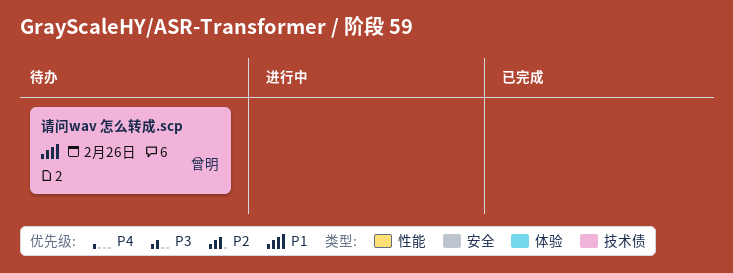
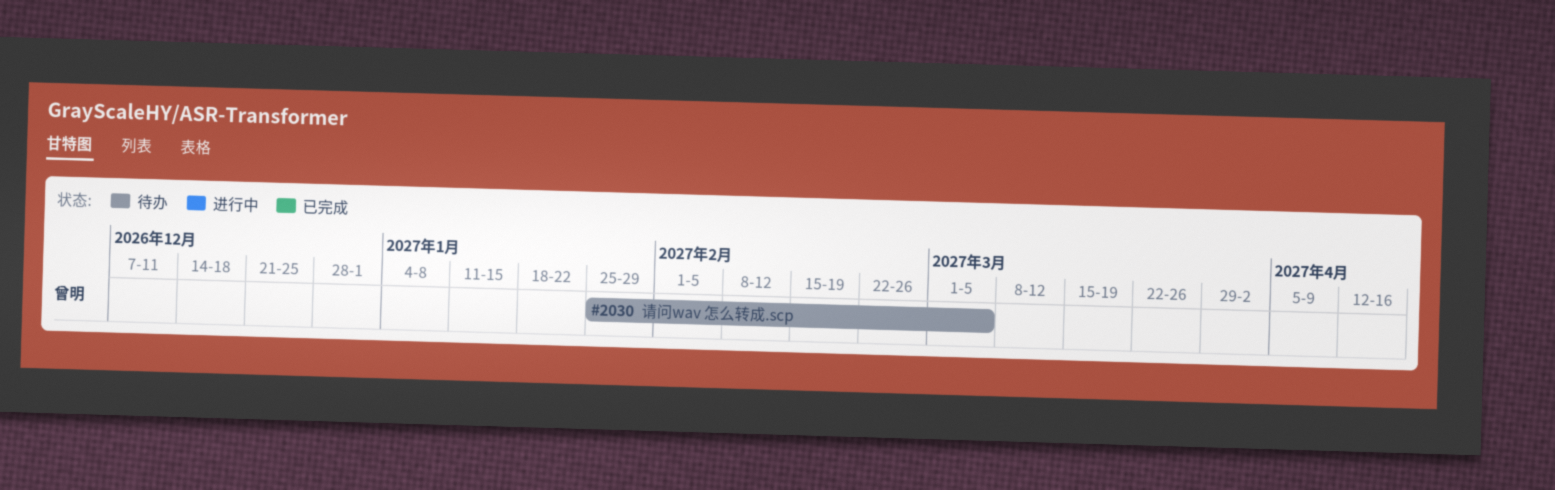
请问wav 怎么转成.scp, due: Feb 26 -> Mar 5

